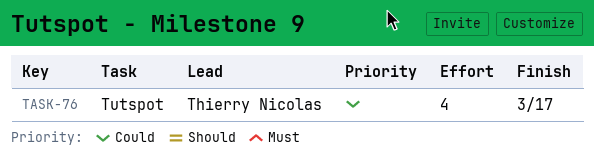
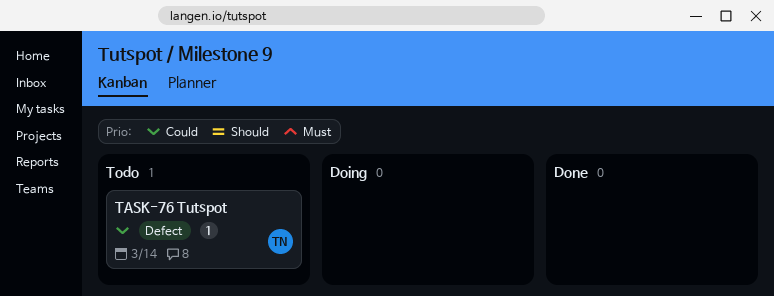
TASK-76, estimate: 4 -> 1
TASK-76, due: Mar 17 -> Mar 14

